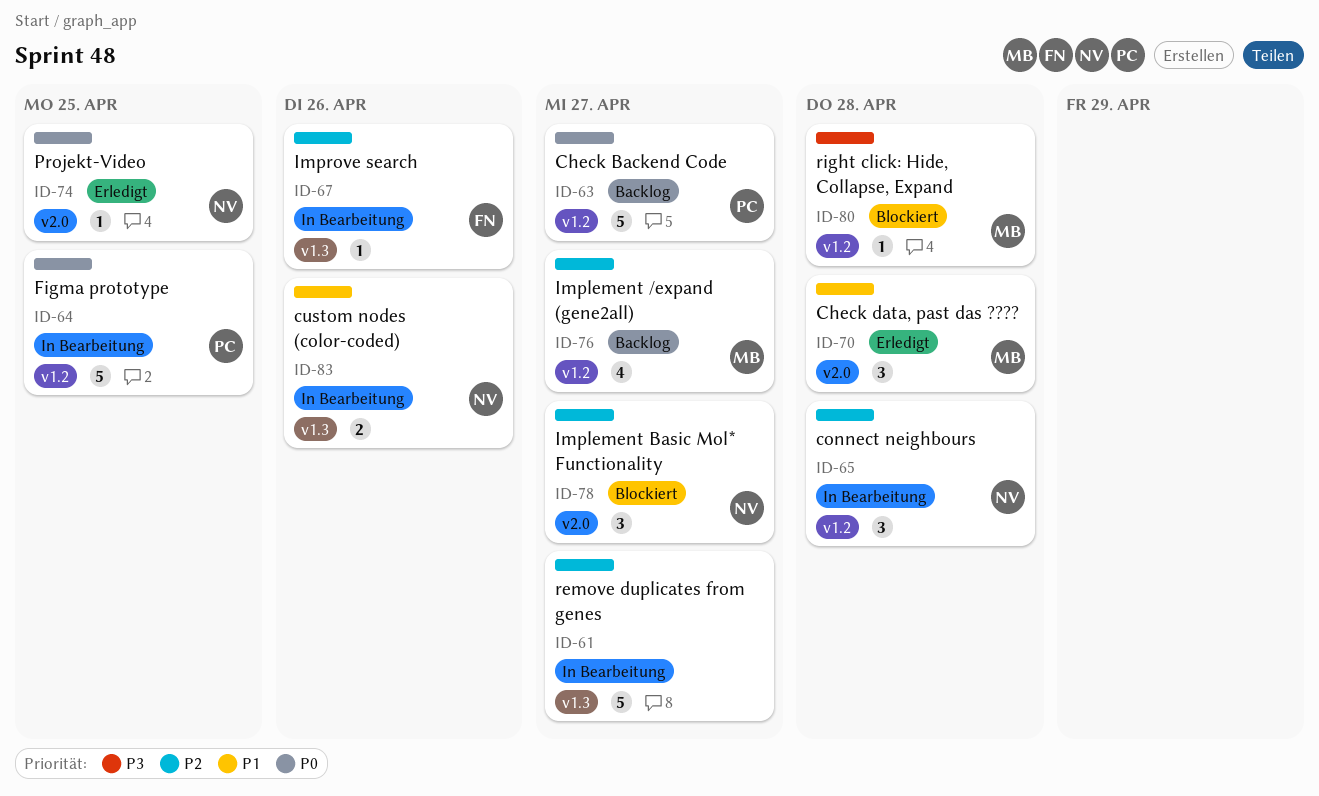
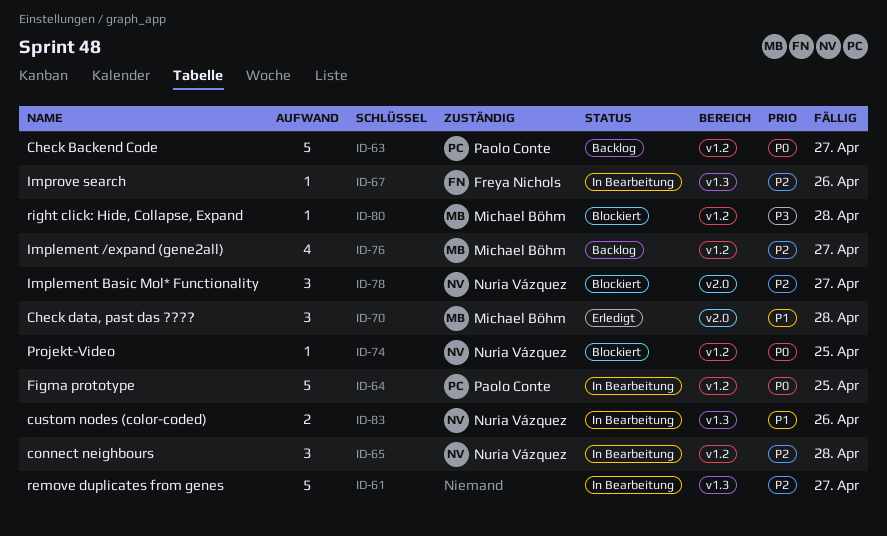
ID-74, status: Erledigt -> Blockiert
ID-74, label: v2.0 -> v1.2

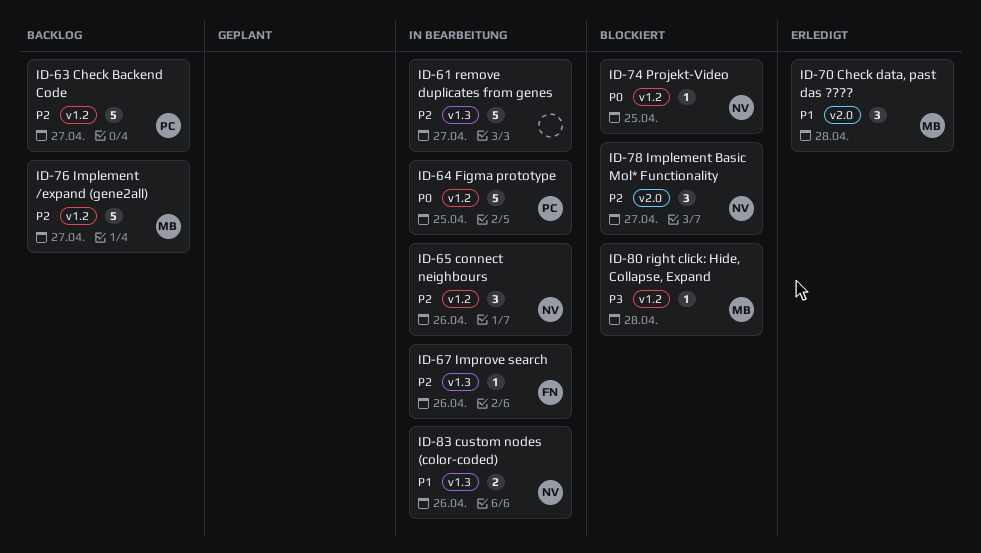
ID-63, priority: P0 -> P2
ID-65, due: Apr 28 -> Apr 26
ID-76, estimate: 4 -> 5

